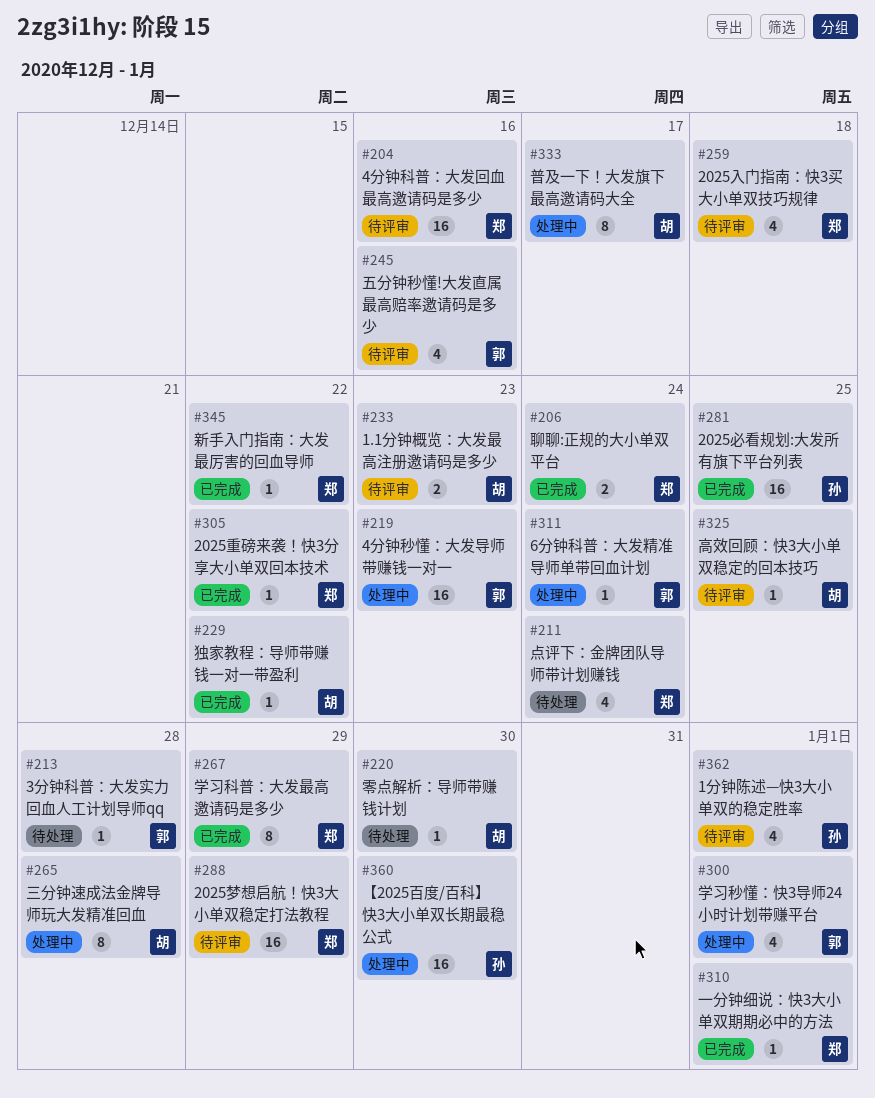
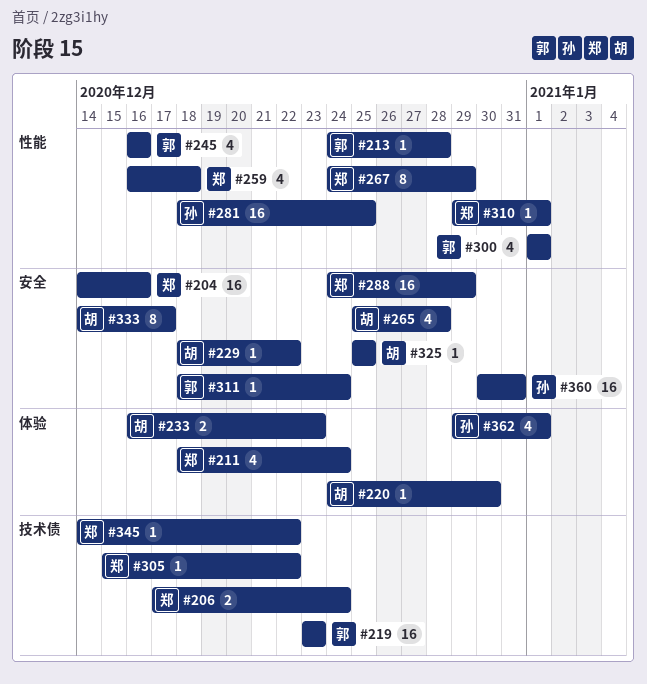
#265, estimate: 8 -> 4
#360, due: Dec 30 -> Dec 31

